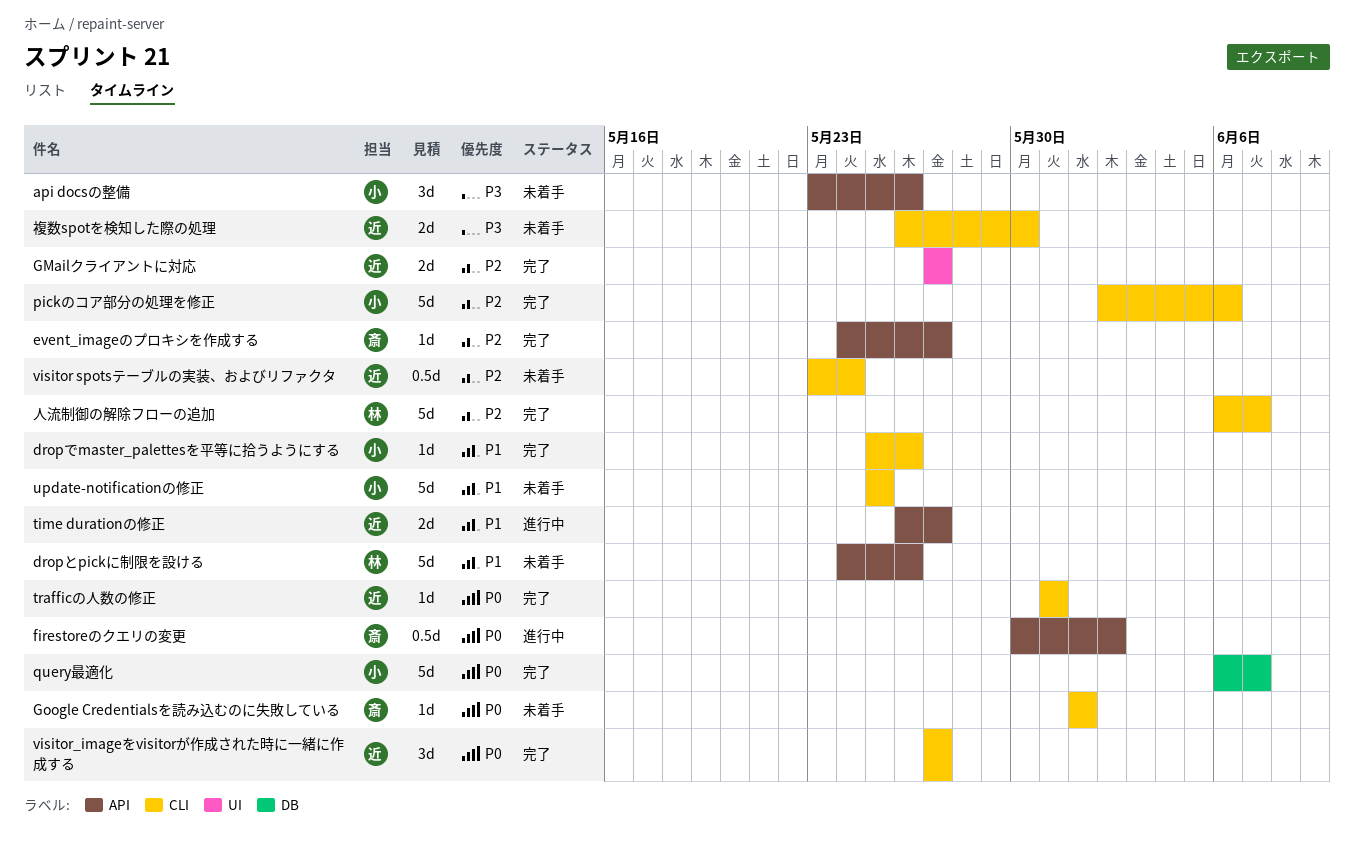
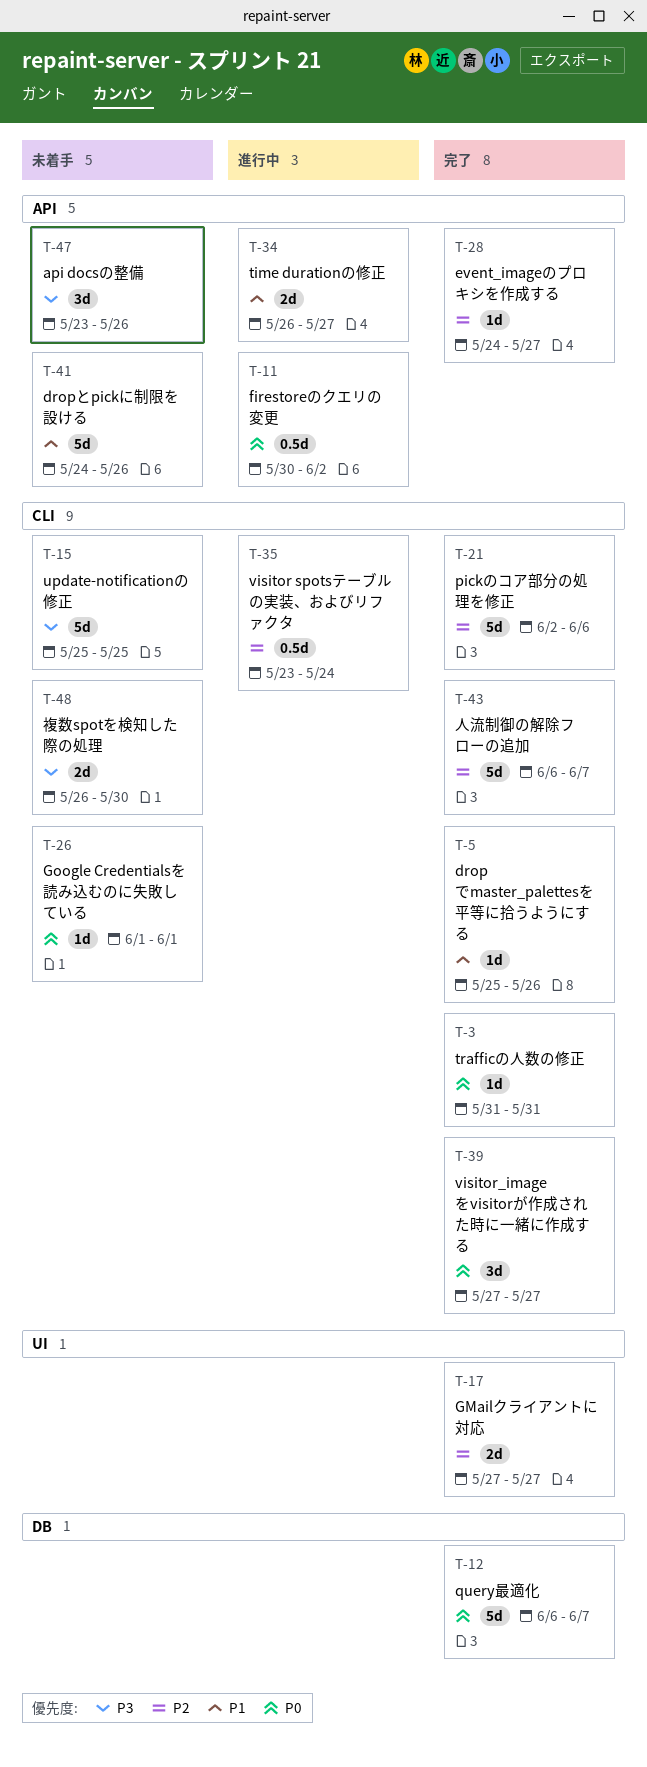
update-notificationの修正, priority: P1 -> P3
visitor spotsテーブルの実装、およびリファクタ, status: 未着手 -> 進行中

